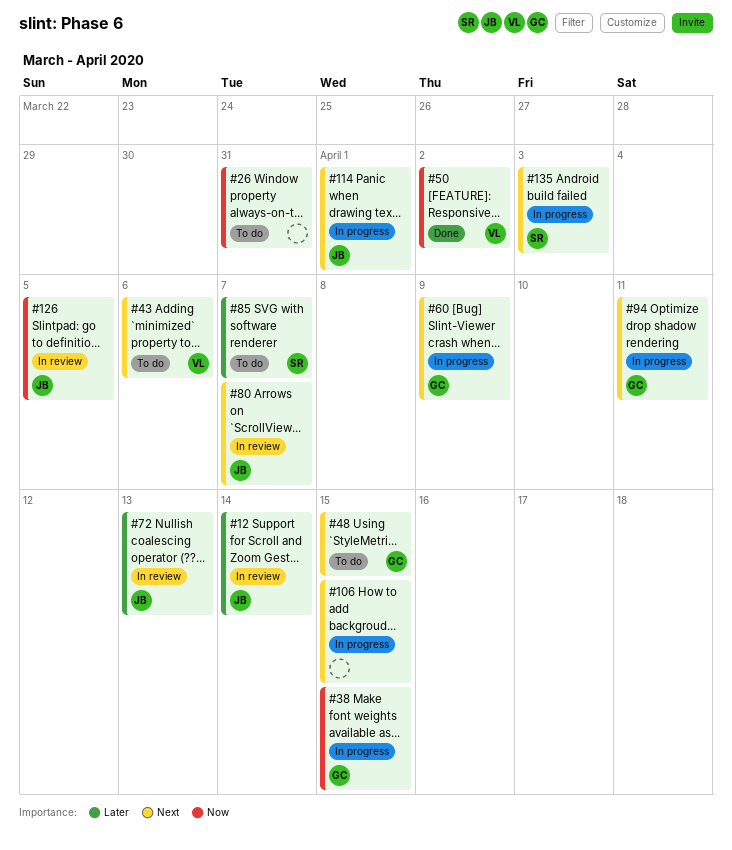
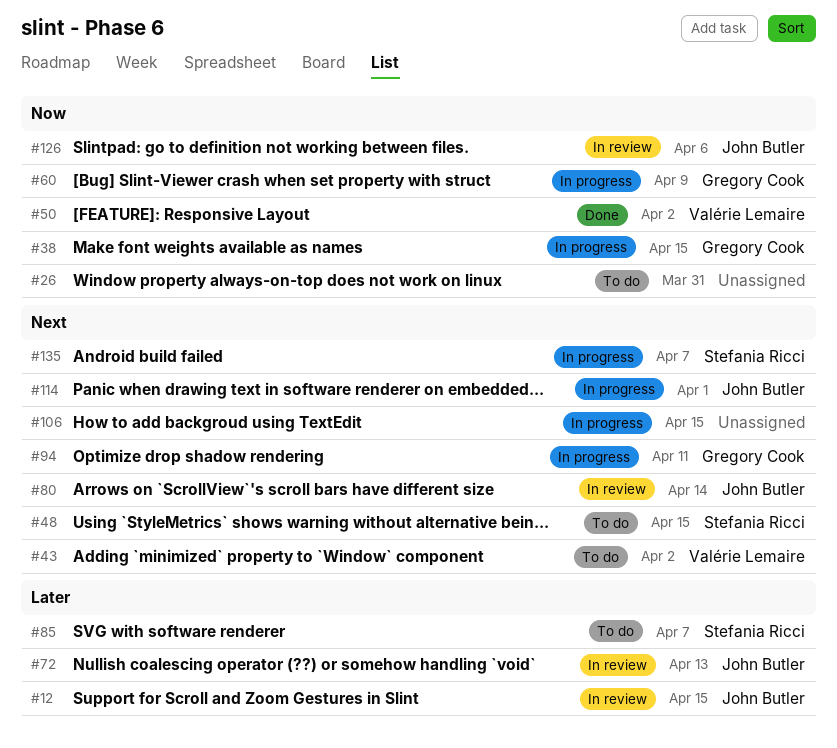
#12, due: Apr 14 -> Apr 15
#43, due: Apr 6 -> Apr 2
#48, owner: Gregory Cook -> Stefania Ricci
#60, priority: Next -> Now
#80, due: Apr 7 -> Apr 14
#126, due: Apr 5 -> Apr 6
#135, due: Apr 3 -> Apr 7

